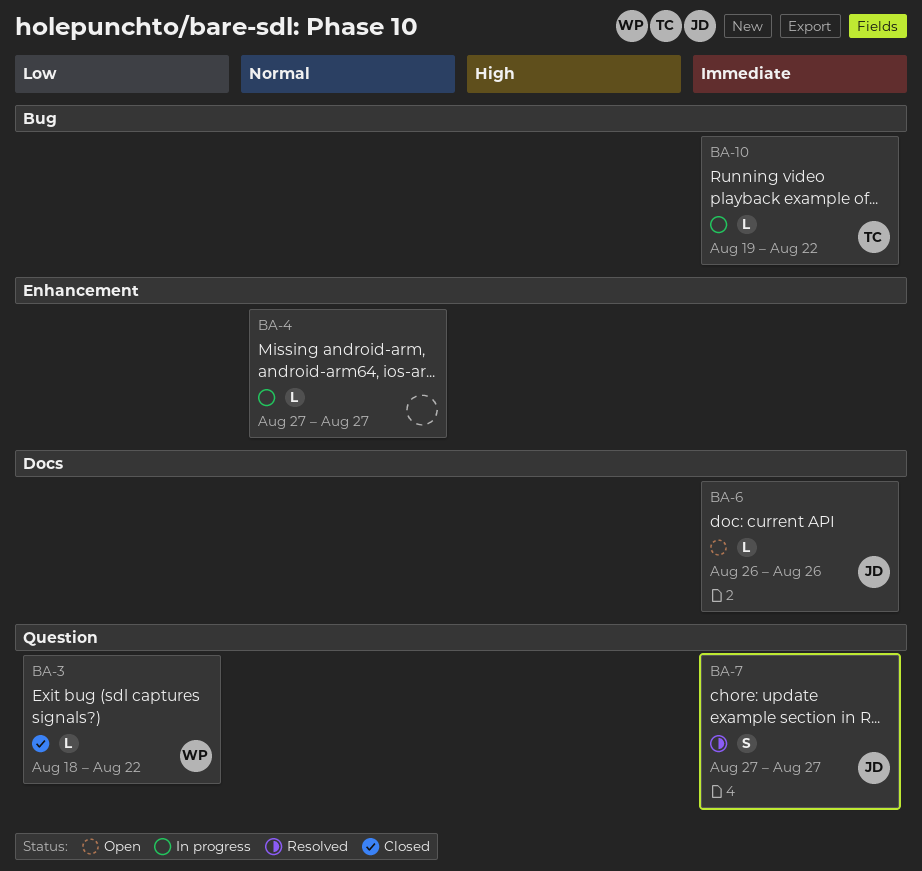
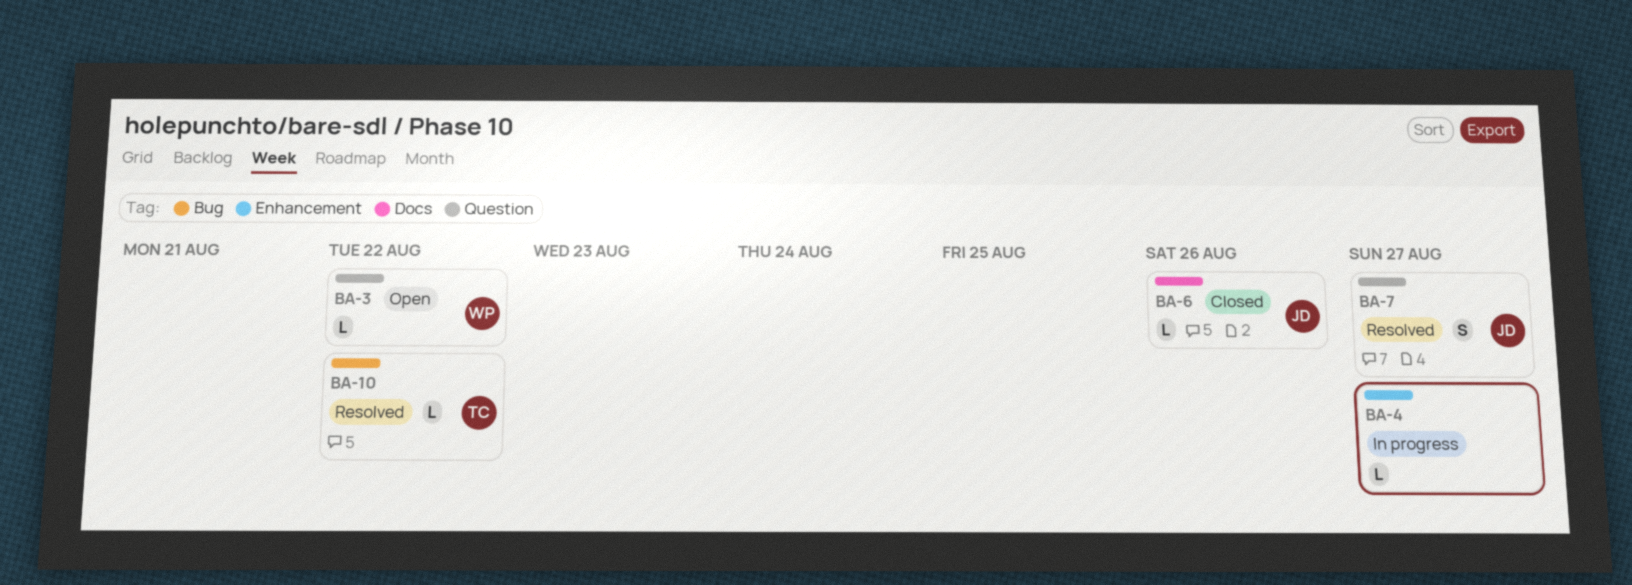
BA-3, status: Closed -> Open
BA-6, status: Open -> Closed
BA-10, status: In progress -> Resolved

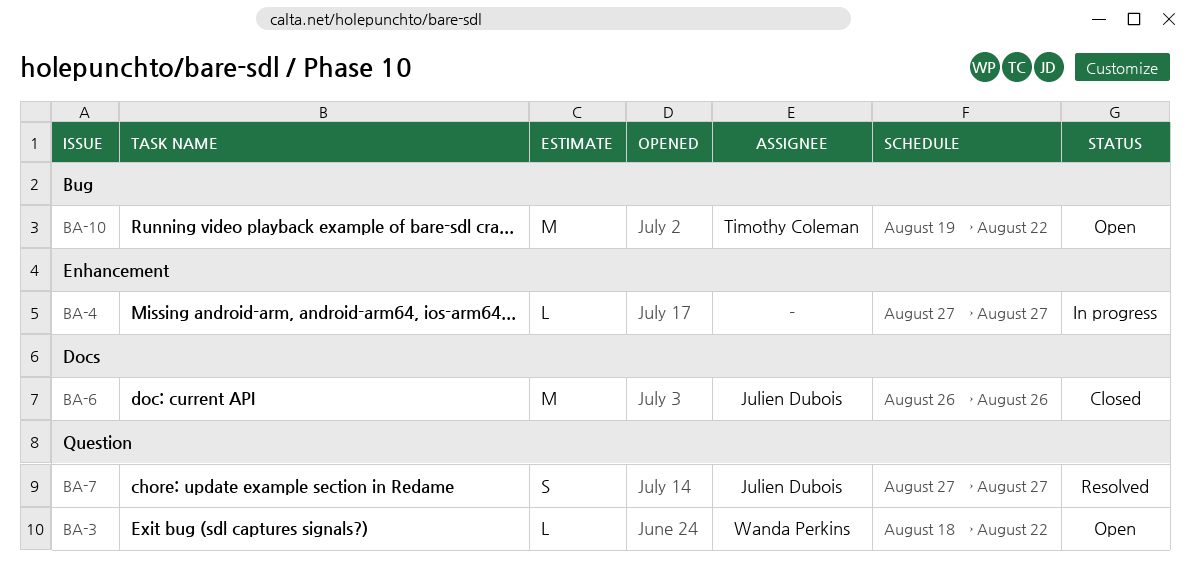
BA-6, estimate: L -> M
BA-10, status: Resolved -> Open
BA-10, estimate: L -> M

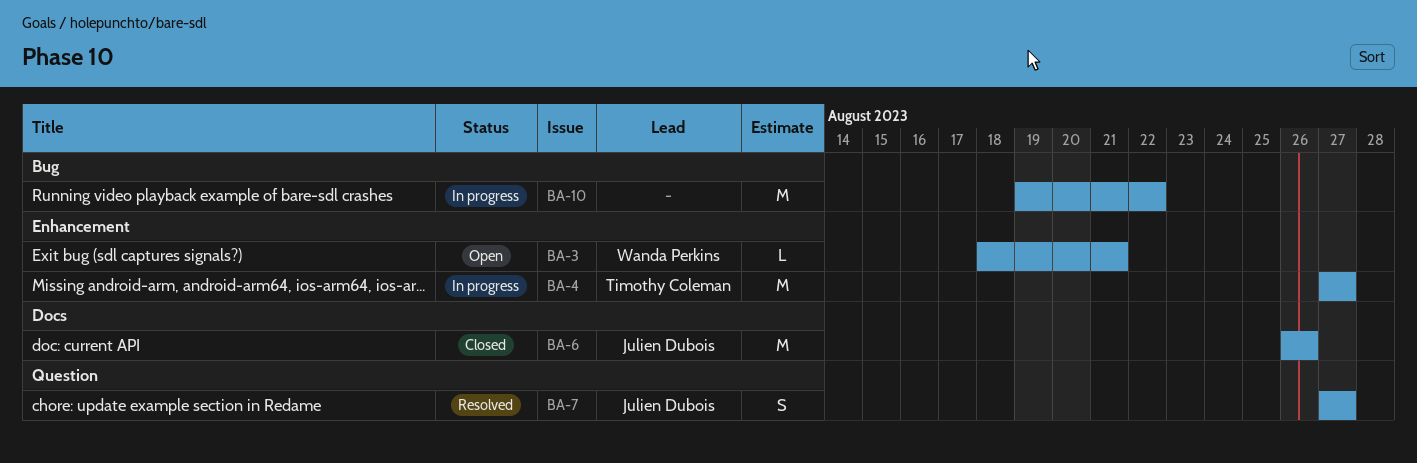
BA-3, label: Question -> Enhancement
BA-3, due: Aug 22 -> Aug 21
BA-4, owner: none -> Timothy Coleman
BA-4, estimate: L -> M
BA-10, status: Open -> In progress
BA-10, owner: Timothy Coleman -> none

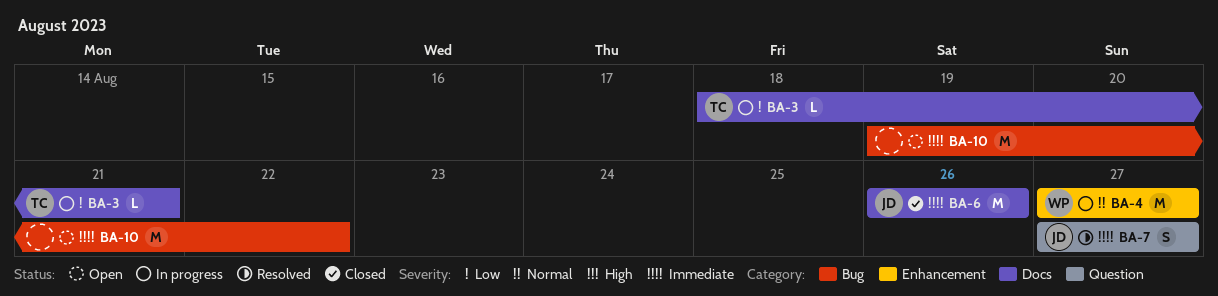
BA-3, status: Open -> In progress
BA-3, owner: Wanda Perkins -> Timothy Coleman
BA-3, label: Enhancement -> Docs
BA-4, owner: Timothy Coleman -> Wanda Perkins
BA-10, status: In progress -> Open

